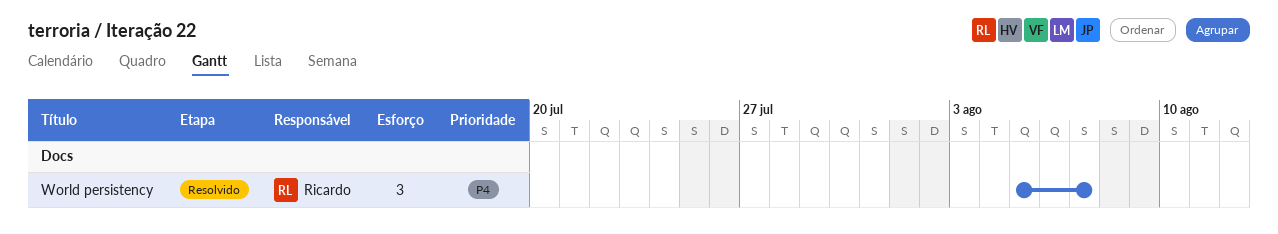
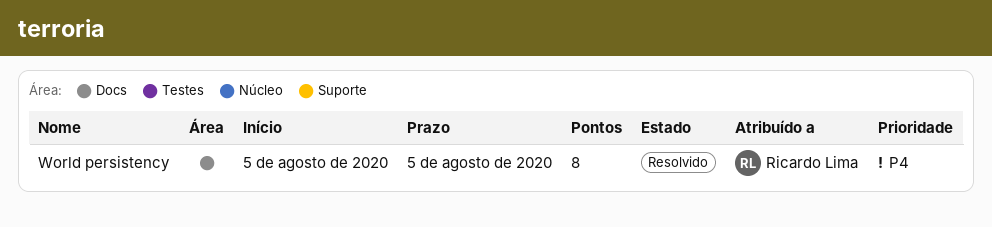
World persistency, estimate: 3 -> 8
World persistency, due: Aug 7 -> Aug 5

